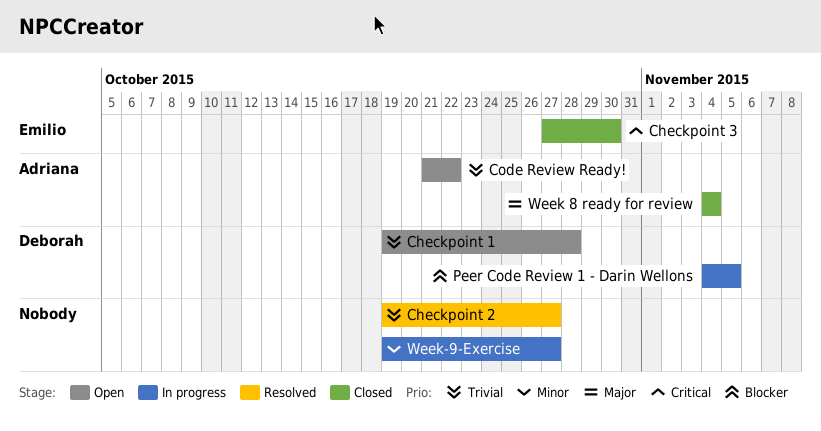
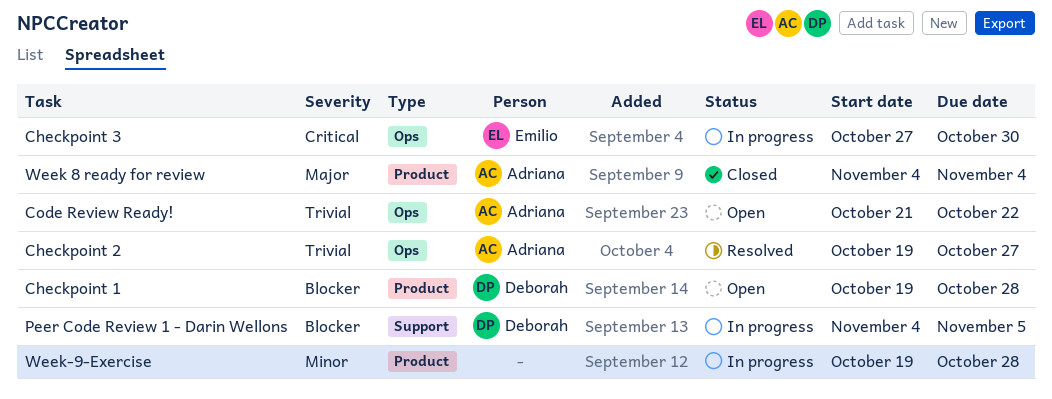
Checkpoint 1, priority: Trivial -> Blocker
Checkpoint 2, owner: none -> Adriana
Checkpoint 3, status: Closed -> In progress
Week-9-Exercise, due: Oct 27 -> Oct 28

